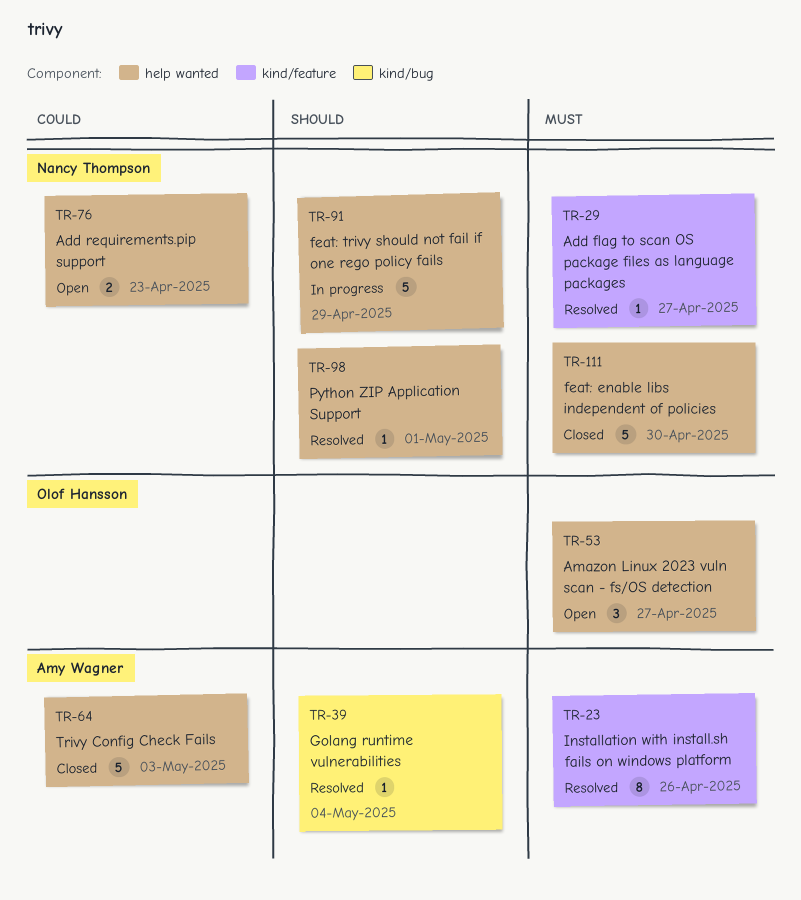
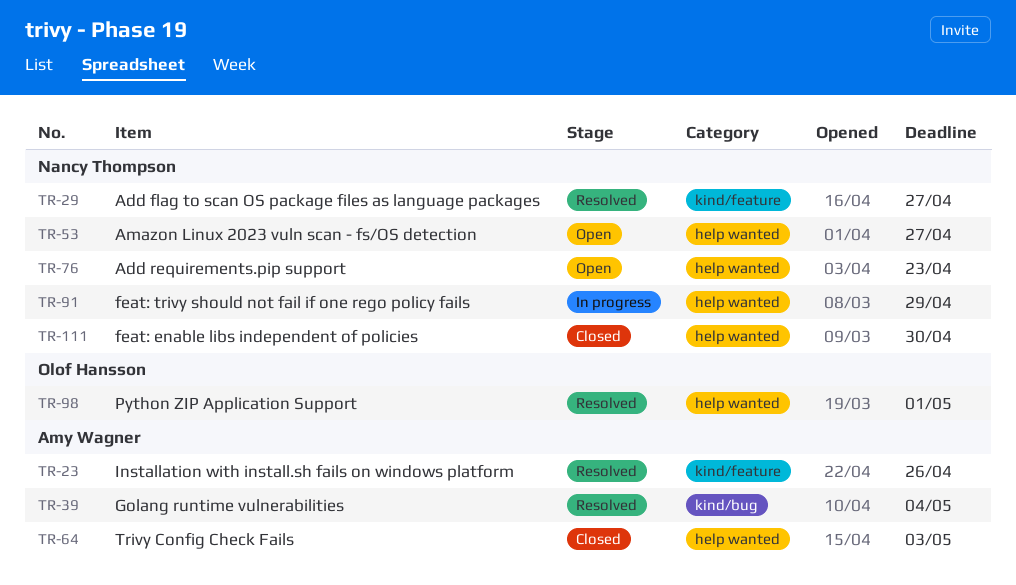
TR-53, owner: Olof Hansson -> Nancy Thompson
TR-98, owner: Nancy Thompson -> Olof Hansson

